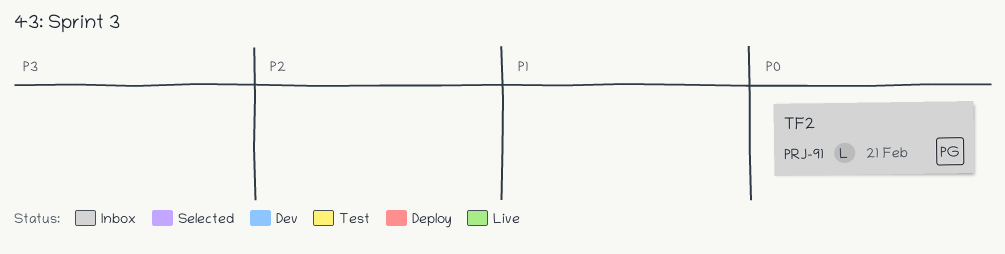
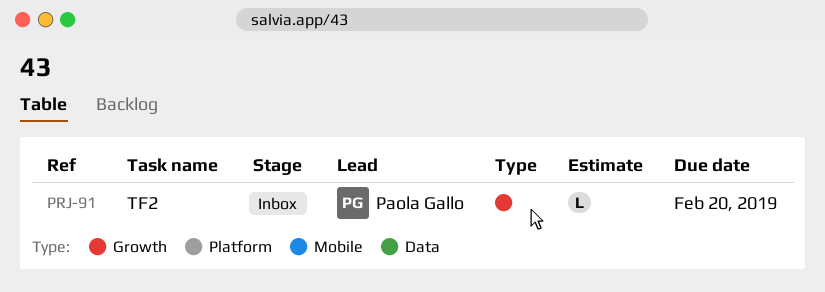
PRJ-91, due: Feb 21 -> Feb 20

